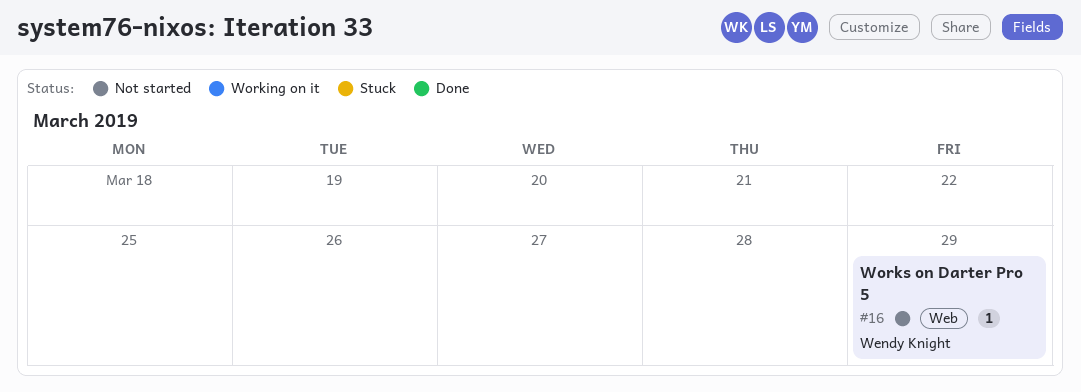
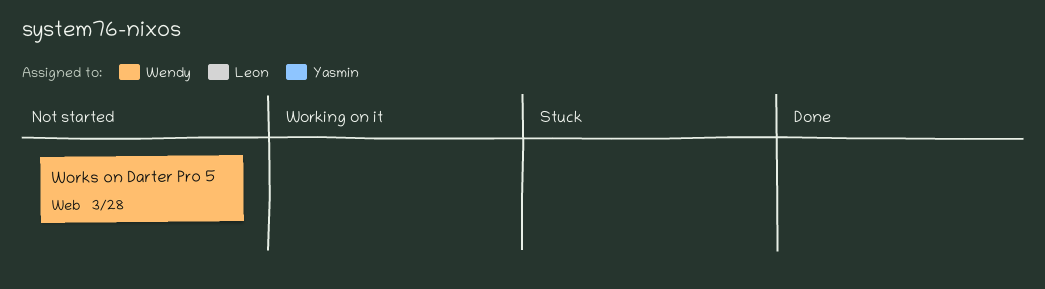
Works on Darter Pro 5, due: Mar 29 -> Mar 28

